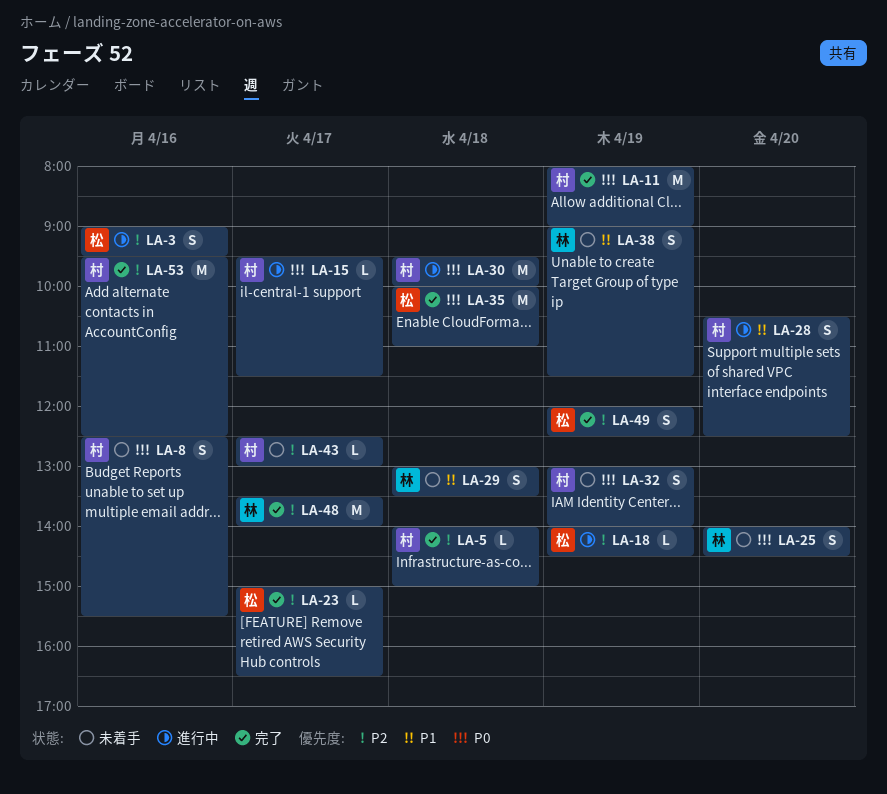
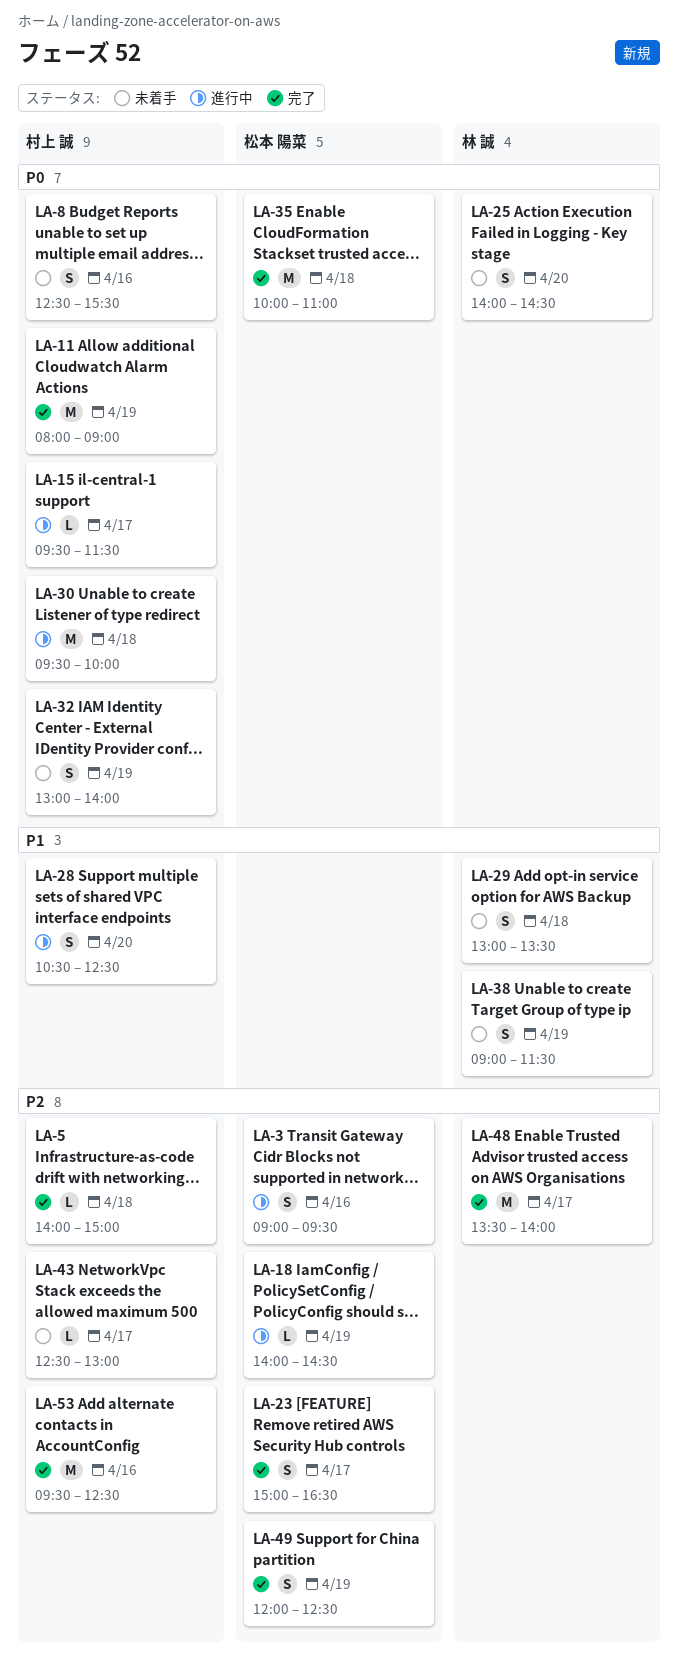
LA-23, estimate: L -> S

